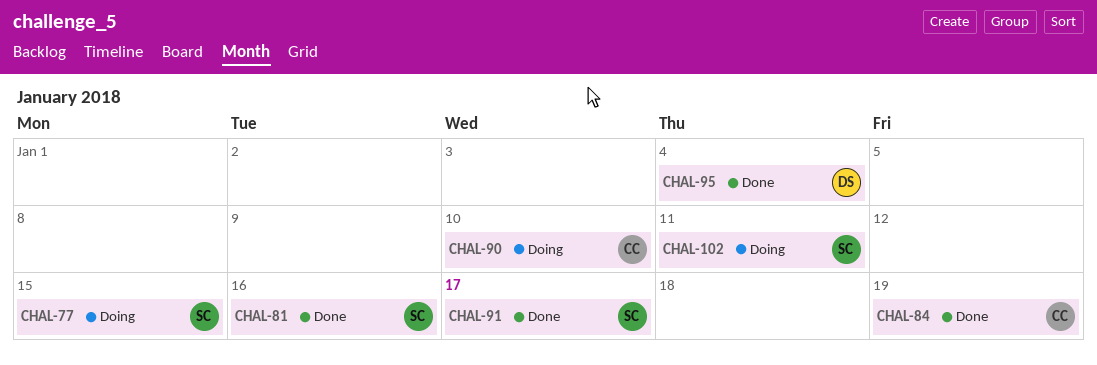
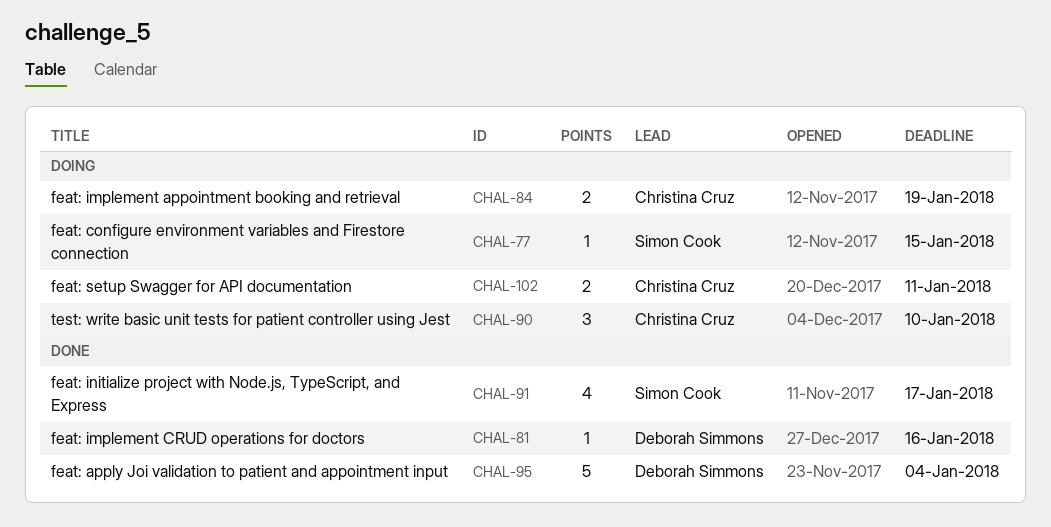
CHAL-81, owner: Simon Cook -> Deborah Simmons
CHAL-84, status: Done -> Doing
CHAL-102, owner: Simon Cook -> Christina Cruz

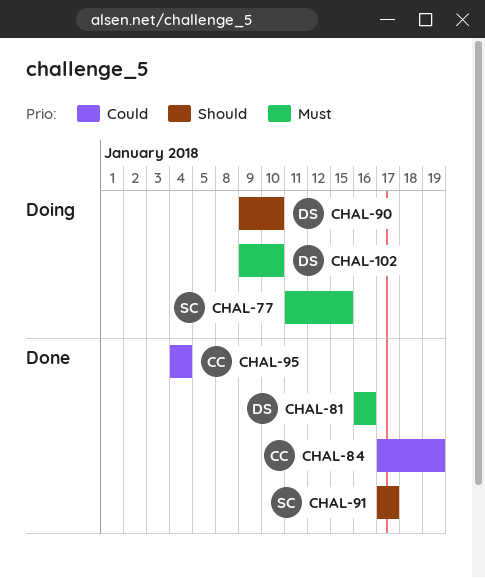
CHAL-84, status: Doing -> Done
CHAL-90, owner: Christina Cruz -> Deborah Simmons
CHAL-95, owner: Deborah Simmons -> Christina Cruz
CHAL-102, owner: Christina Cruz -> Deborah Simmons
CHAL-102, due: Jan 11 -> Jan 10

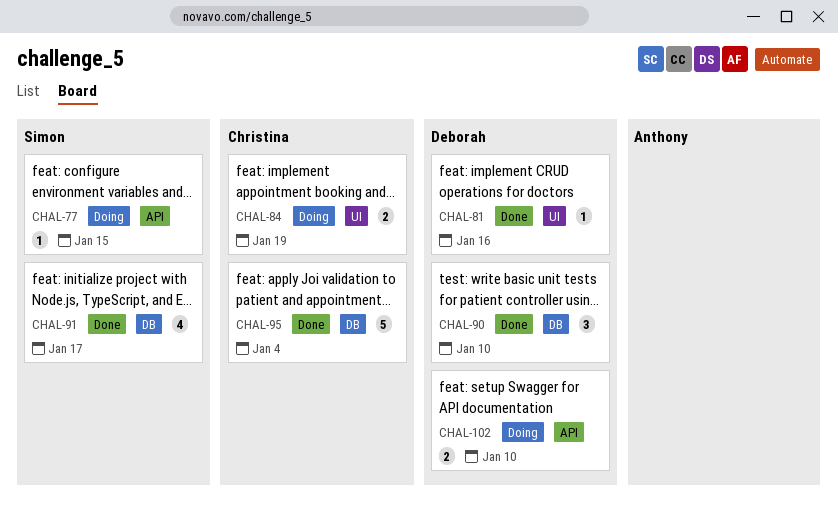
CHAL-84, status: Done -> Doing
CHAL-90, status: Doing -> Done

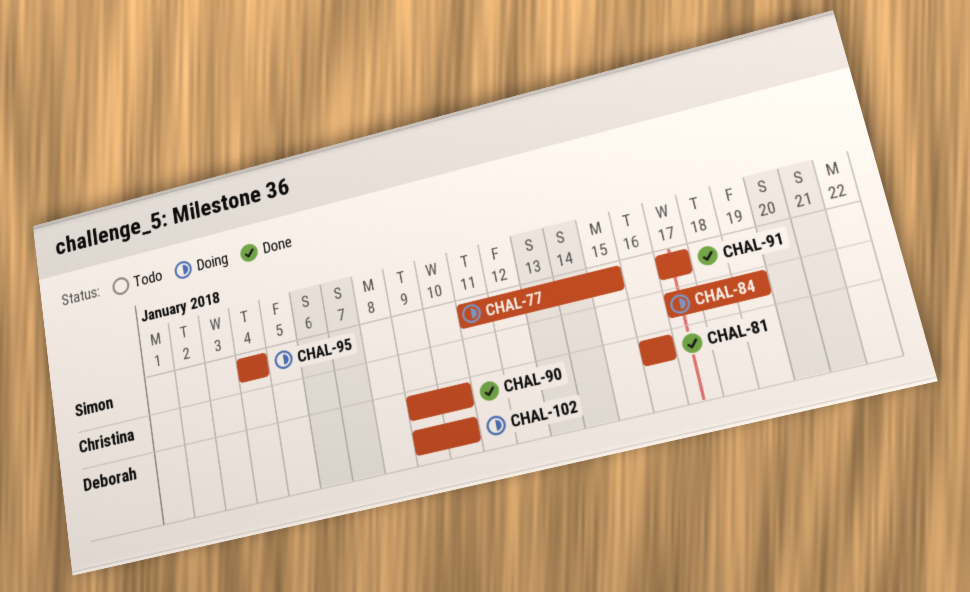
CHAL-95, status: Done -> Doing
CHAL-95, owner: Christina -> Simon

